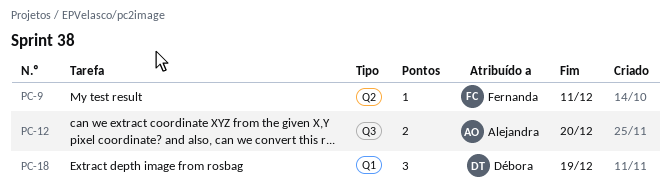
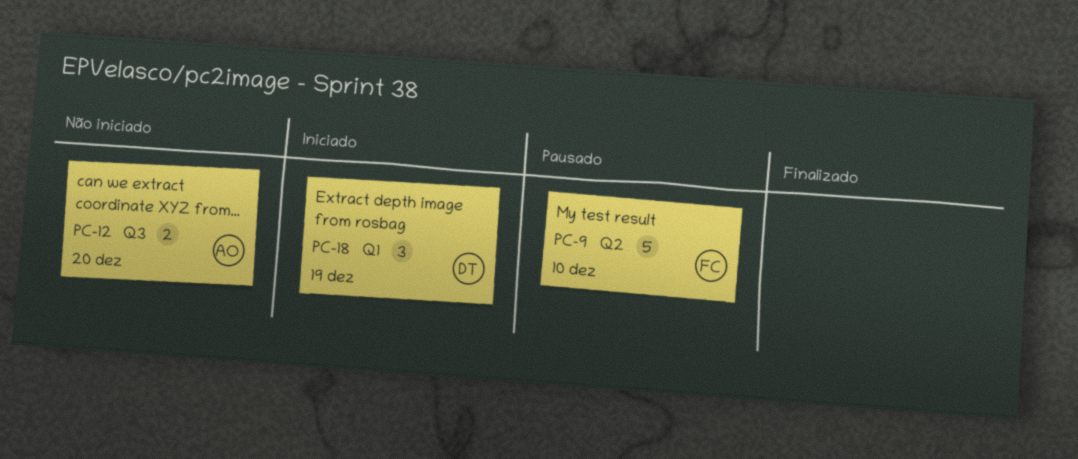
PC-9, estimate: 1 -> 5
PC-9, due: Dec 11 -> Dec 10

